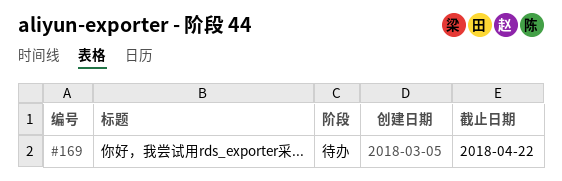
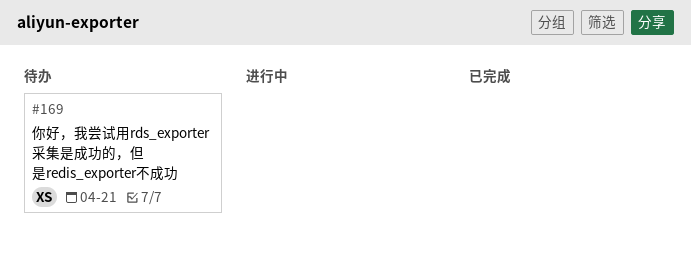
#169, due: Apr 22 -> Apr 21

